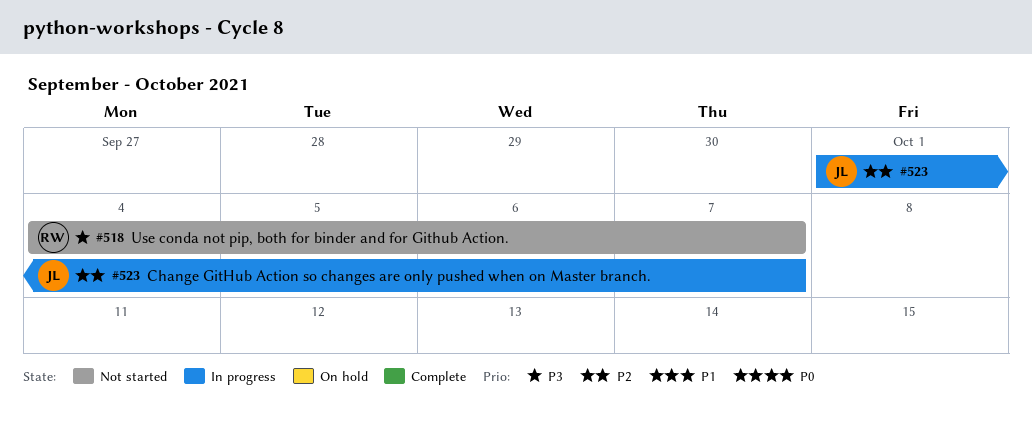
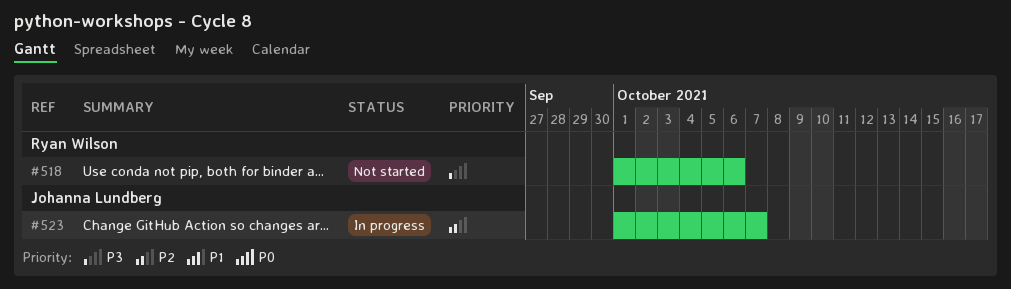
#518, start: Oct 4 -> Oct 1
#518, due: Oct 7 -> Oct 6

